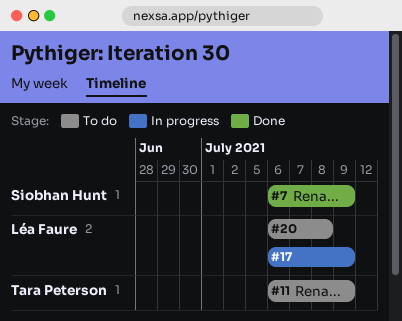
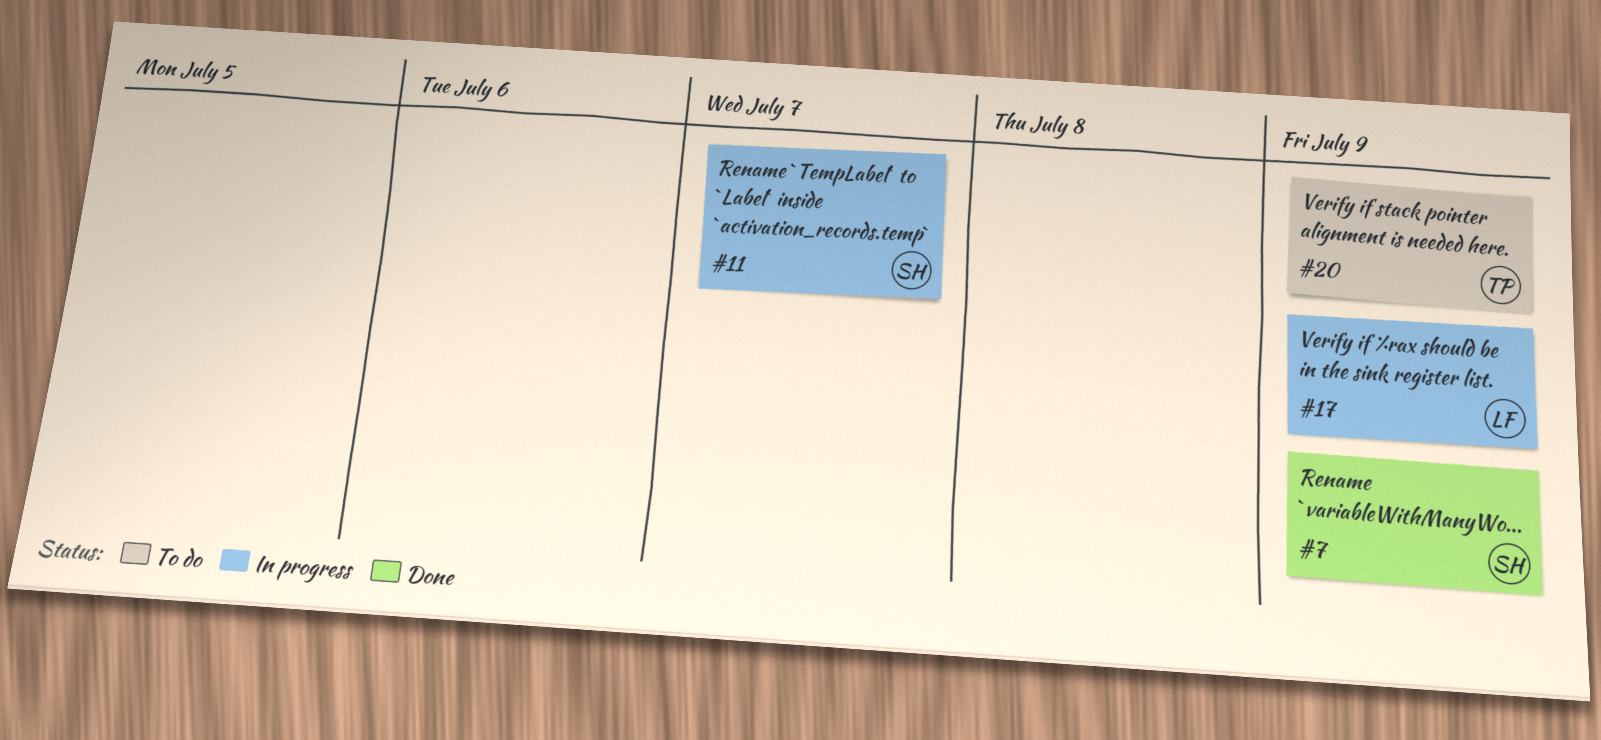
#11, status: To do -> In progress
#11, owner: Tara Peterson -> Siobhan Hunt
#11, due: Jul 9 -> Jul 7
#20, owner: Léa Faure -> Tara Peterson
#20, due: Jul 8 -> Jul 9

